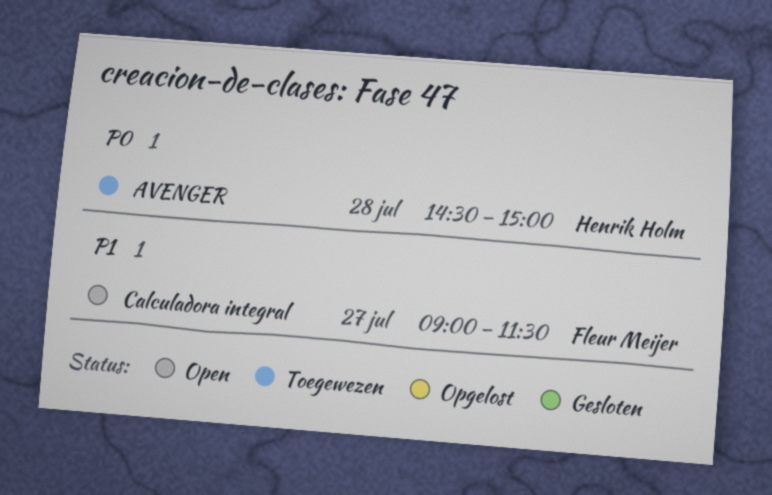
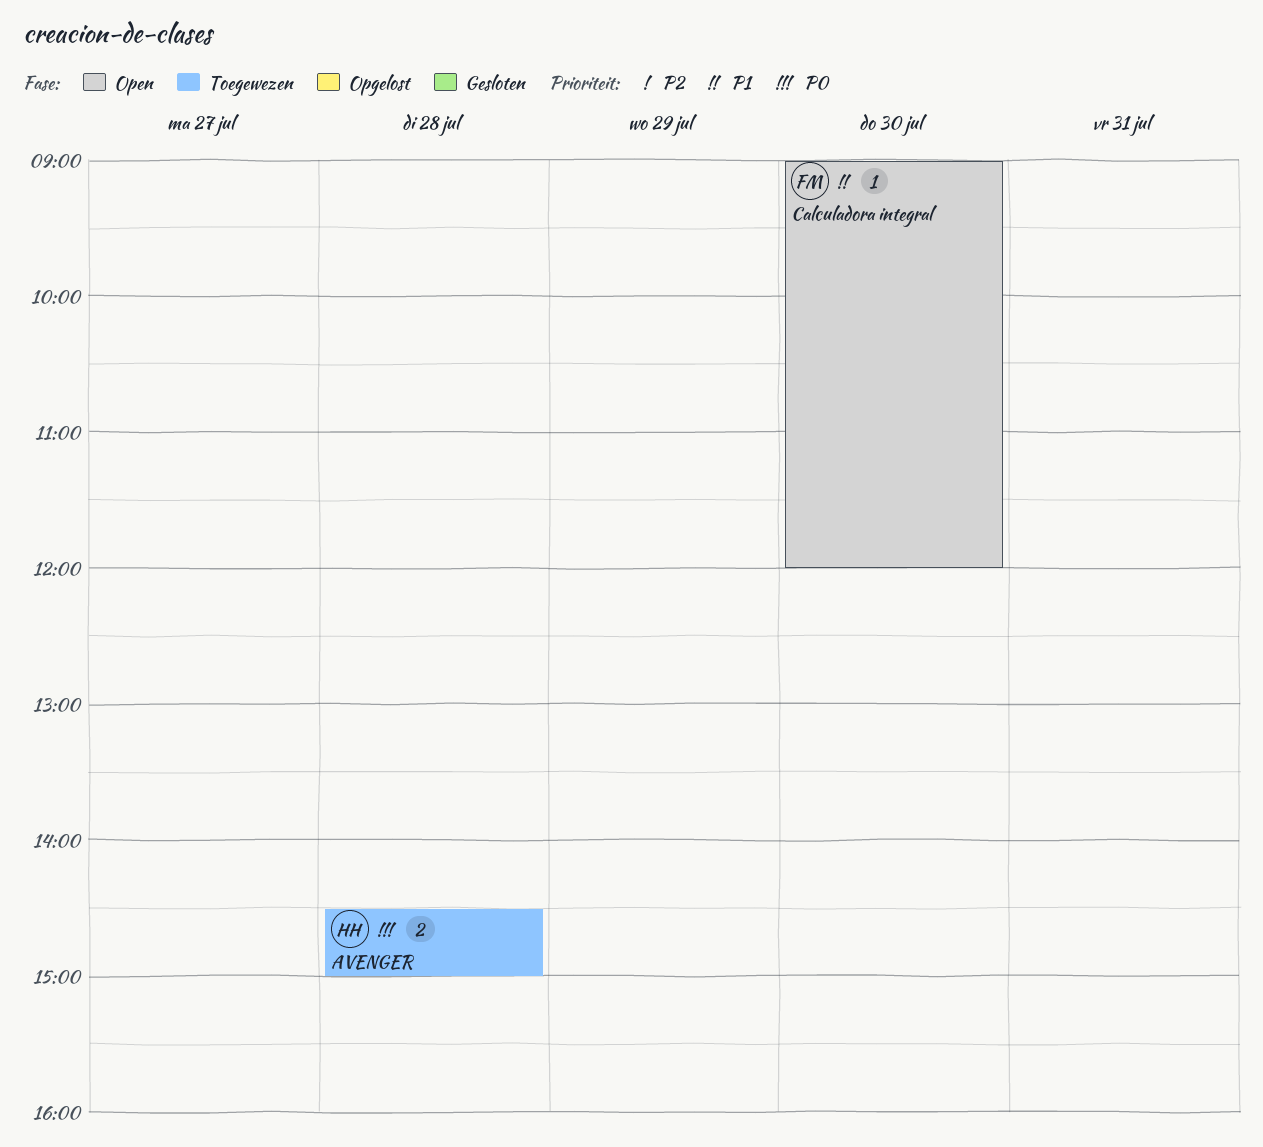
Calculadora integral, day: Jul 27 -> Jul 30
Calculadora integral, ends: 11:30 -> 12:00

